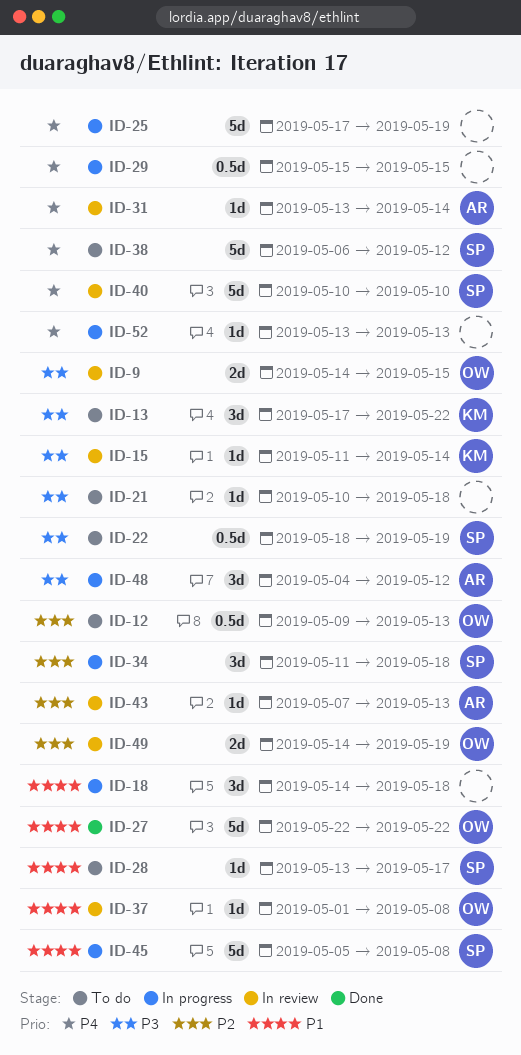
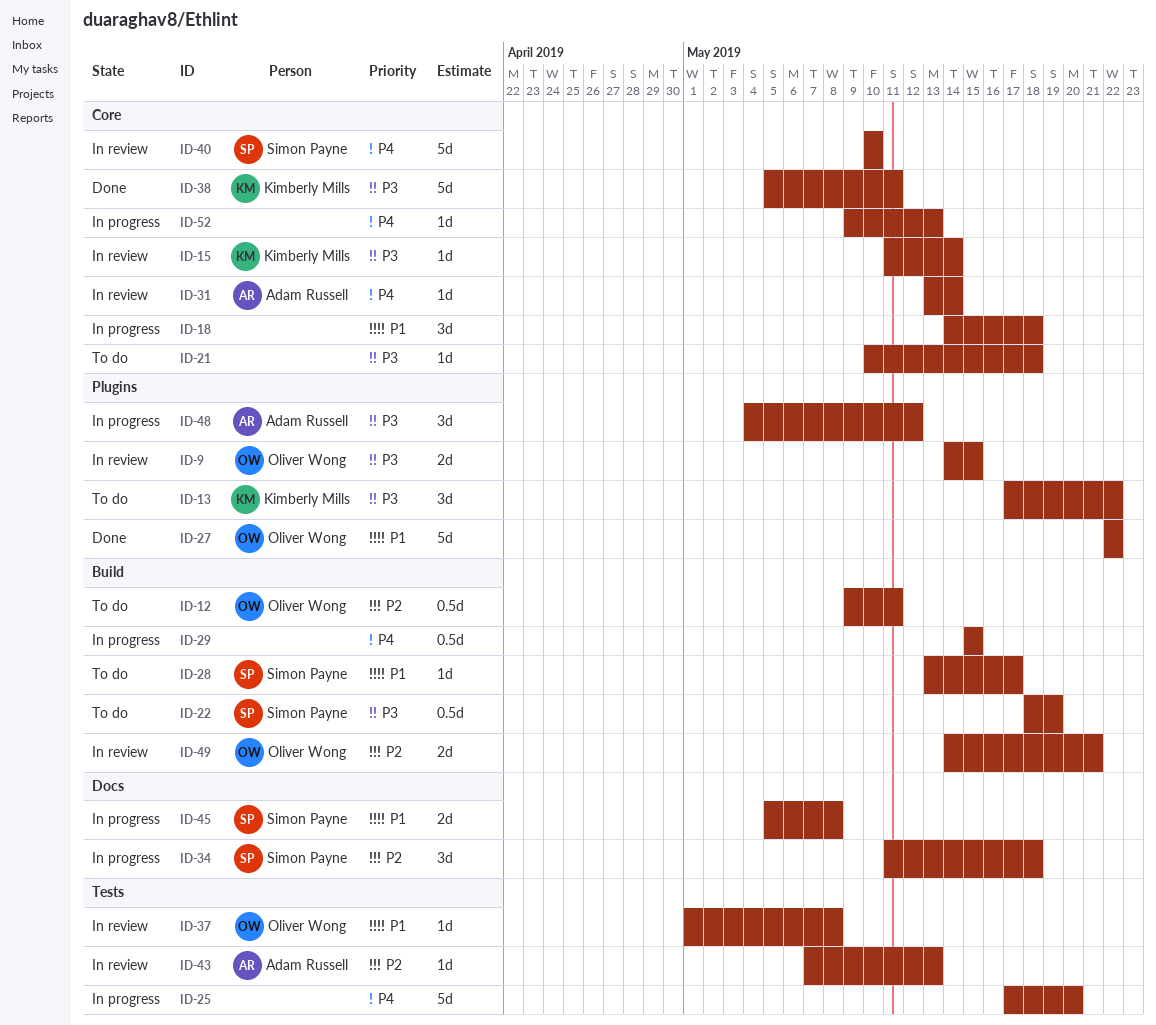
ID-12, due: May 13 -> May 11
ID-25, due: May 19 -> May 20
ID-38, status: To do -> Done
ID-38, owner: Simon Payne -> Kimberly Mills
ID-38, priority: P4 -> P3
ID-38, start: May 6 -> May 5
ID-38, due: May 12 -> May 11
ID-45, estimate: 5d -> 2d
ID-49, due: May 19 -> May 21
ID-52, start: May 13 -> May 9

